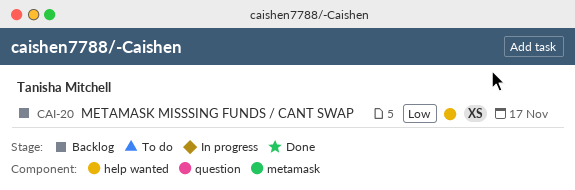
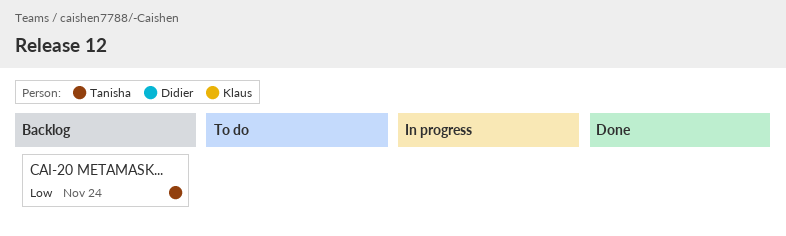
CAI-20, due: Nov 17 -> Nov 24

